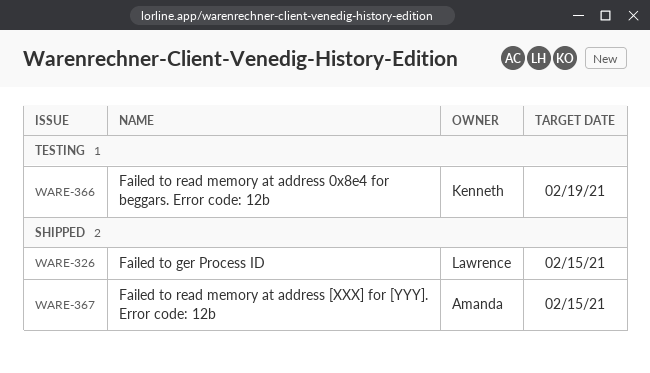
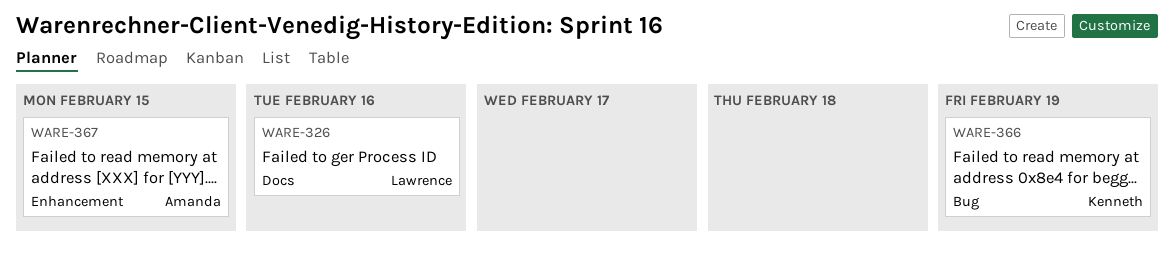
WARE-326, due: Feb 15 -> Feb 16

